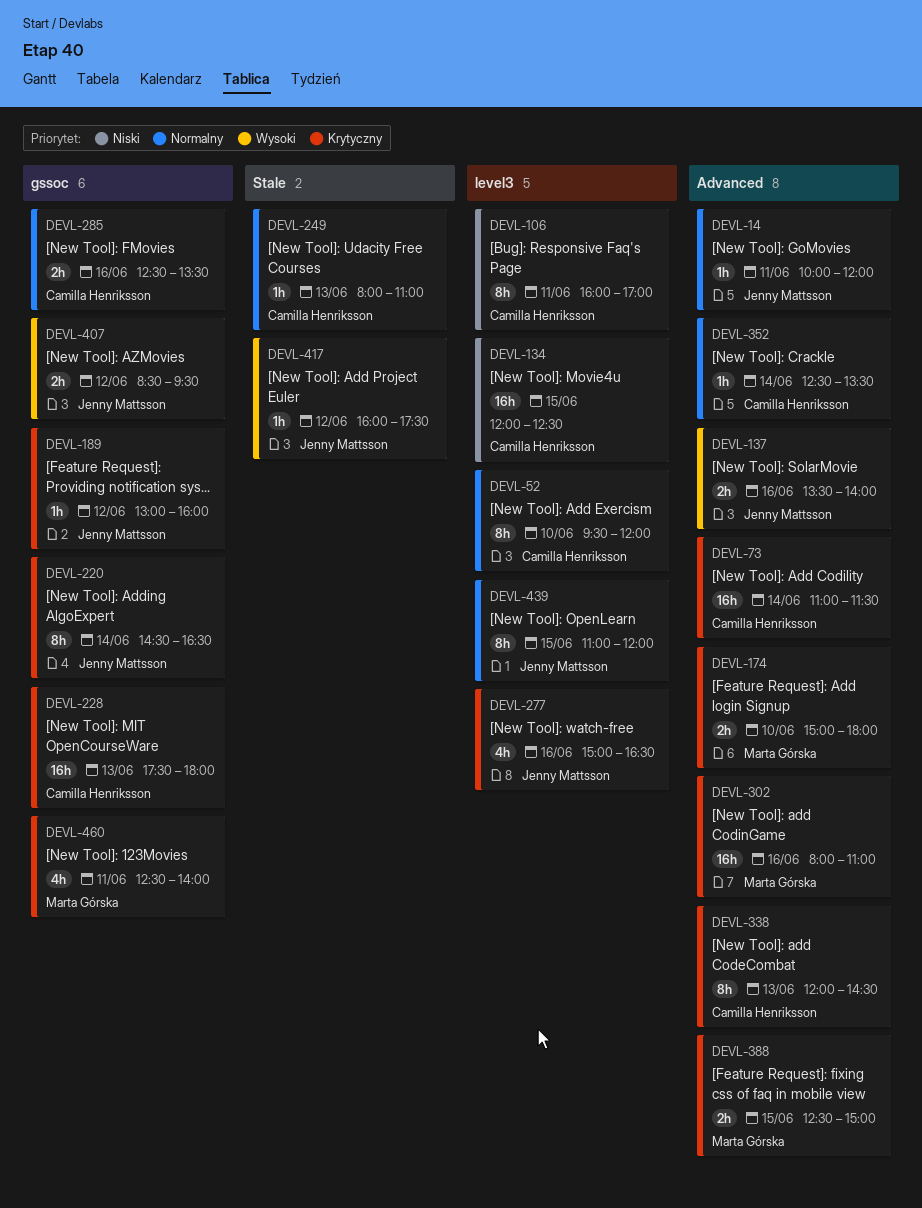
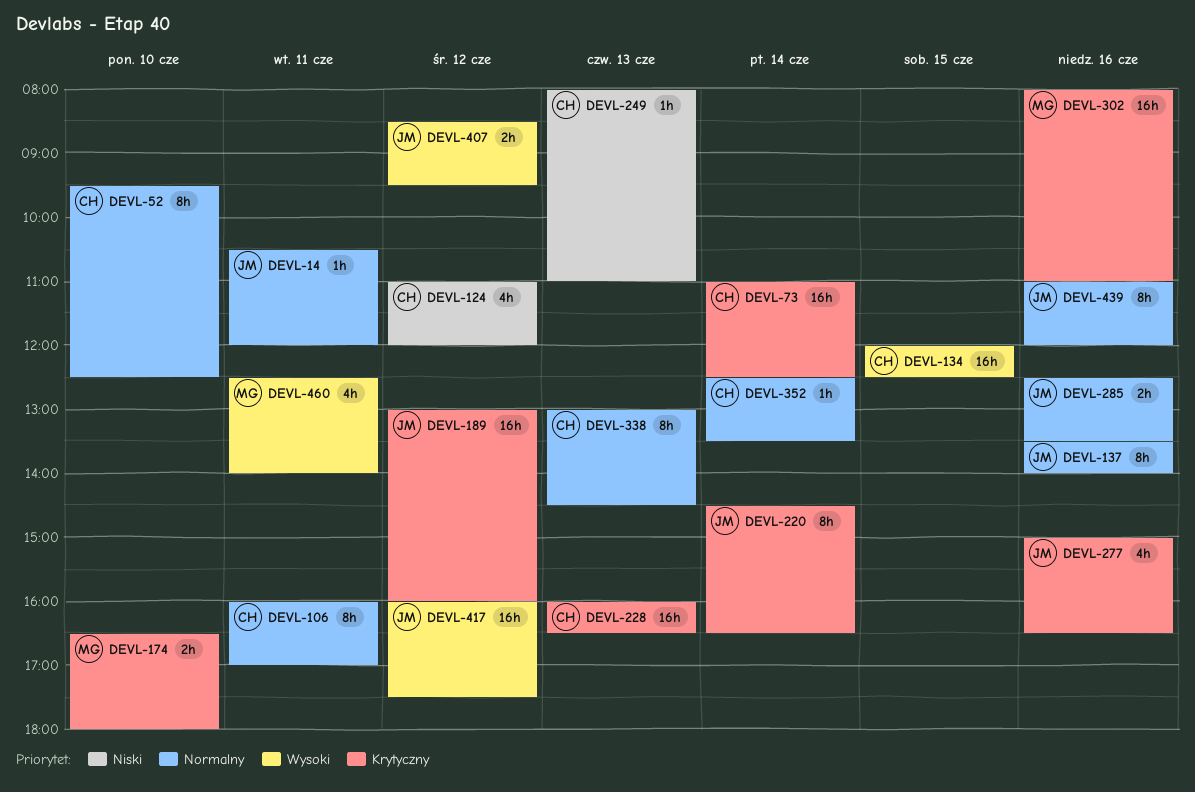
DEVL-14, begins: 10:00 -> 10:30
DEVL-52, ends: 12:00 -> 12:30
DEVL-73, ends: 11:30 -> 12:30
DEVL-106, priority: Niski -> Normalny
DEVL-124: none -> present
DEVL-134, priority: Niski -> Wysoki
DEVL-137, priority: Wysoki -> Normalny
DEVL-137, estimate: 2h -> 8h
DEVL-174, begins: 15:00 -> 16:30
DEVL-189, estimate: 1h -> 16h
DEVL-228, begins: 17:30 -> 16:00
DEVL-228, ends: 18:00 -> 16:30
DEVL-249, priority: Normalny -> Niski
DEVL-285, owner: Camilla Henriksson -> Jenny Mattsson
DEVL-338, priority: Krytyczny -> Normalny
DEVL-338, begins: 12:00 -> 13:00
DEVL-388: present -> none
DEVL-417, estimate: 1h -> 16h
DEVL-439, day: Jun 15 -> Jun 16
DEVL-460, priority: Krytyczny -> Wysoki

